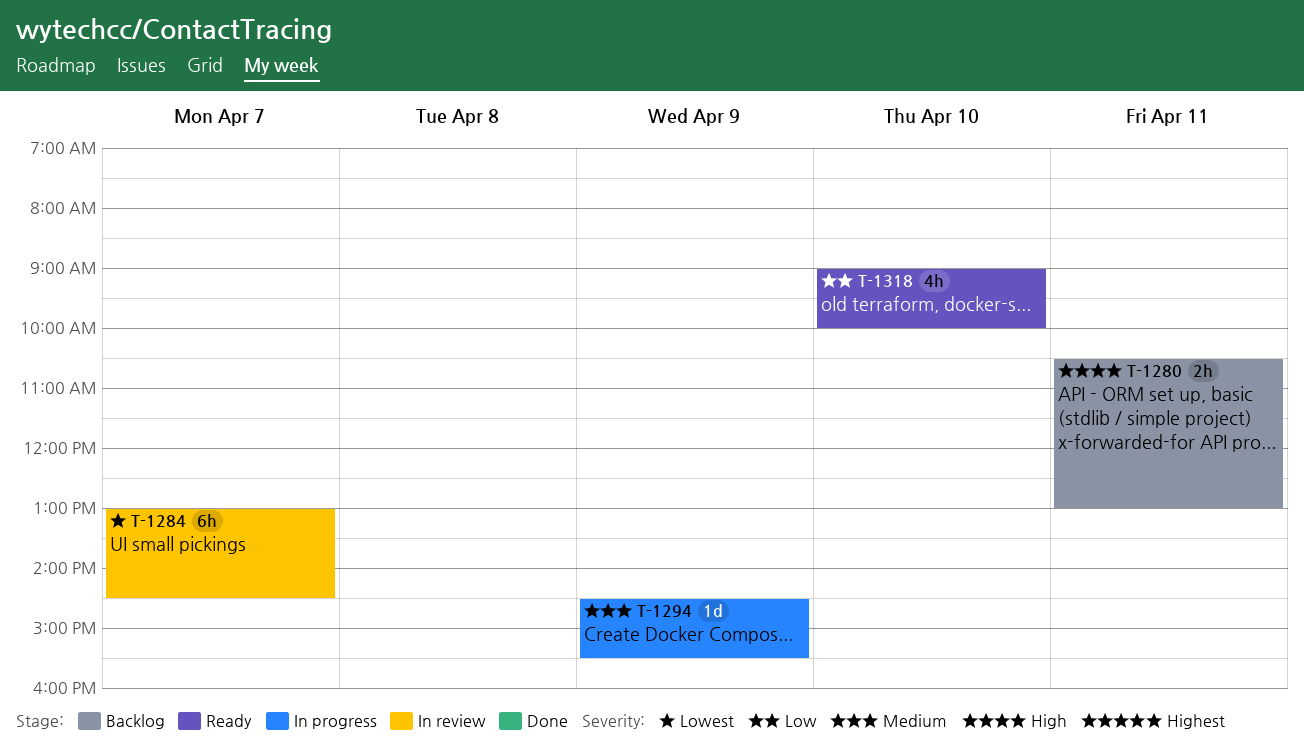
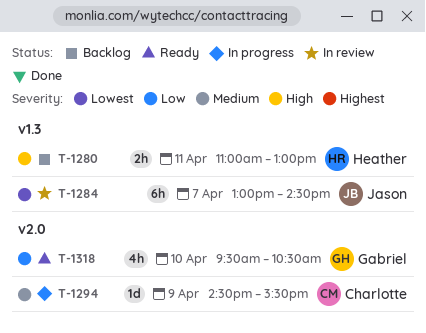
T-1280, begins: 10:30 -> 11:00
T-1318, begins: 09:00 -> 09:30
T-1318, ends: 10:00 -> 10:30

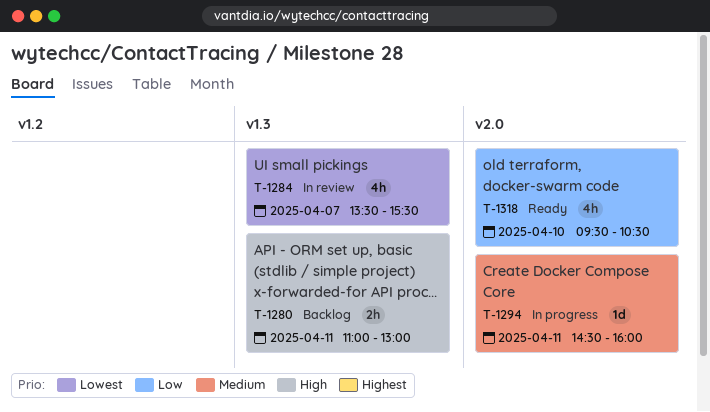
T-1284, estimate: 6h -> 4h
T-1284, begins: 13:00 -> 13:30
T-1284, ends: 14:30 -> 15:30
T-1294, day: Apr 9 -> Apr 11
T-1294, ends: 15:30 -> 16:00

